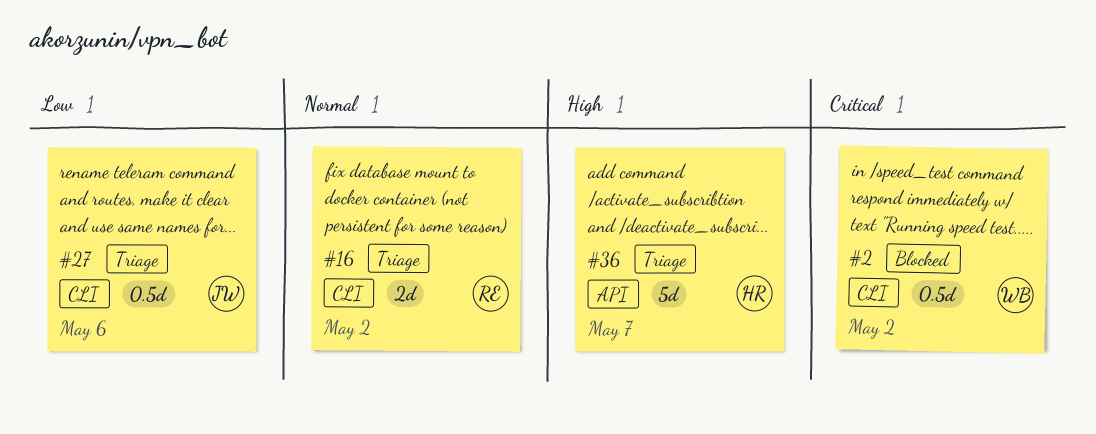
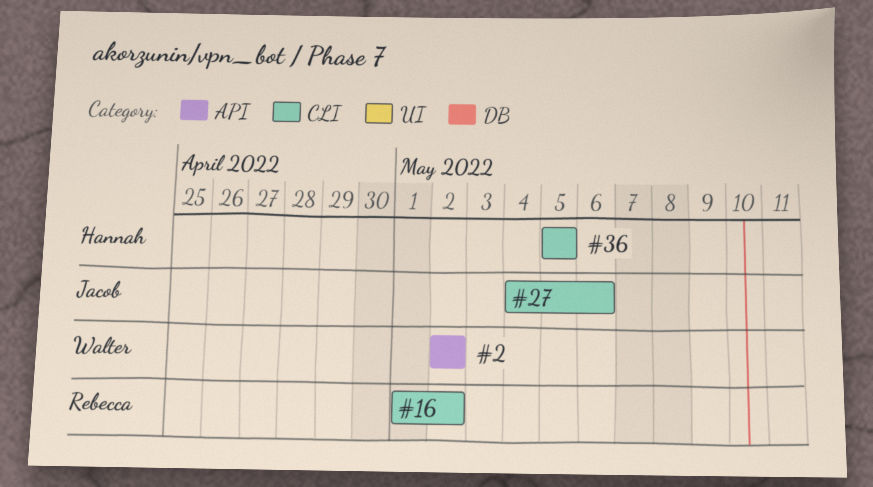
#2, label: CLI -> API
#36, label: API -> CLI
#36, due: May 7 -> May 5

